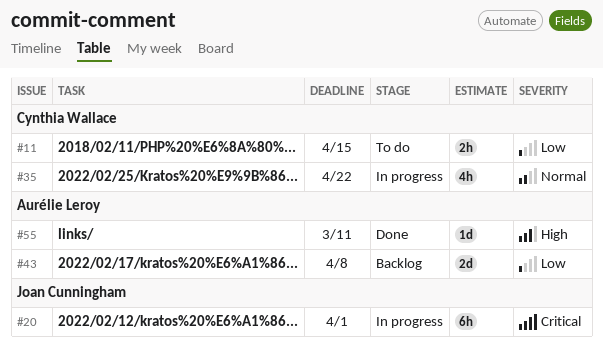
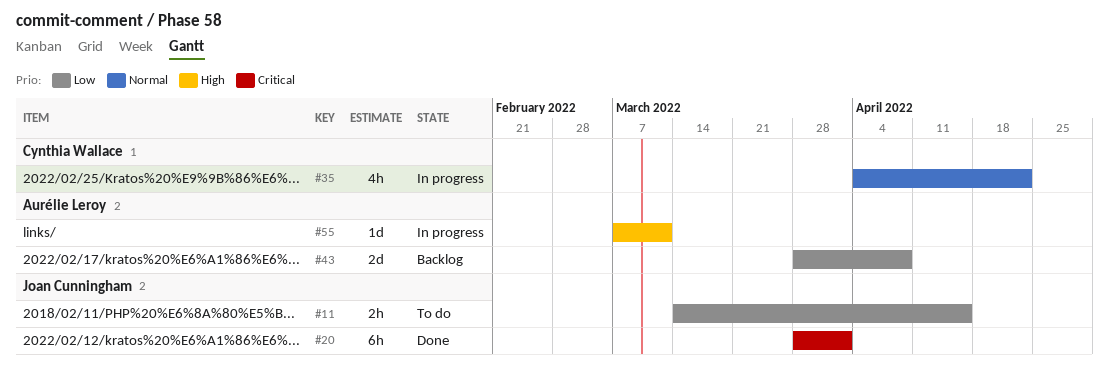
#11, owner: Cynthia Wallace -> Joan Cunningham
#20, status: In progress -> Done
#55, status: Done -> In progress

